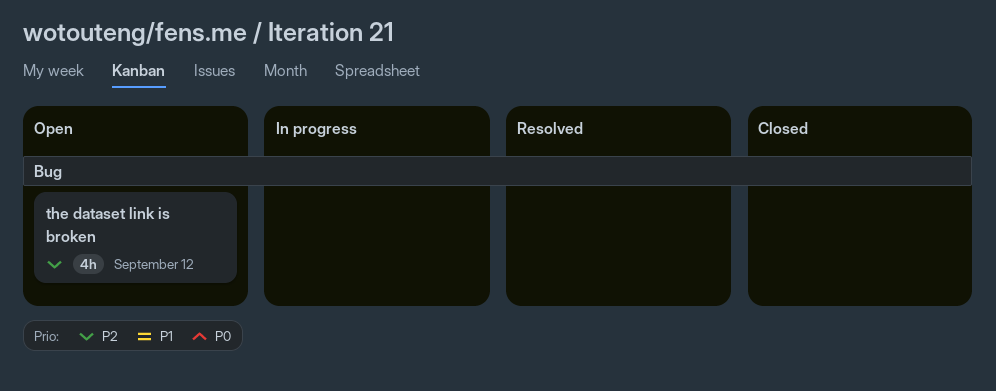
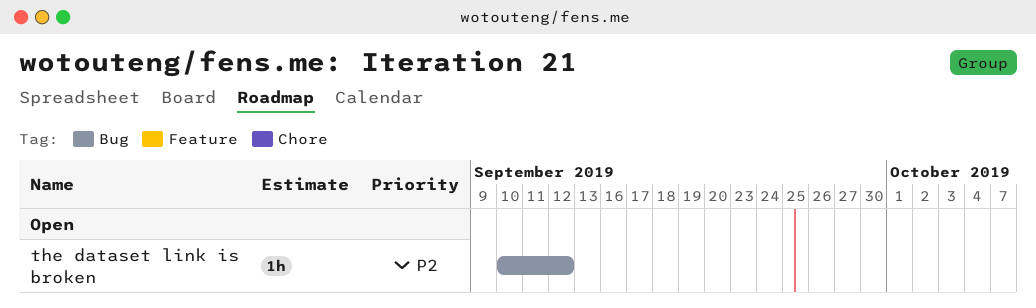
the dataset link is broken, estimate: 4h -> 1h

